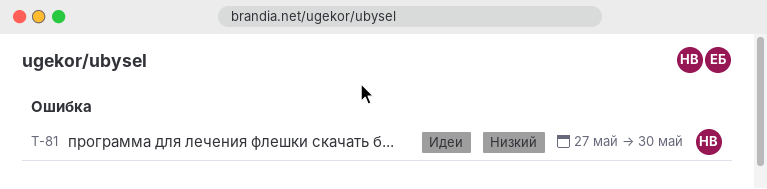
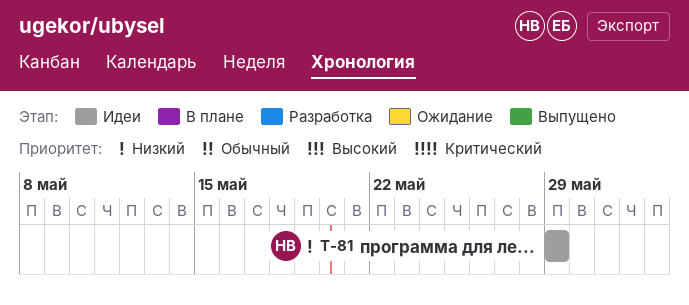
T-81, start: May 27 -> May 29
T-81, due: May 30 -> May 29

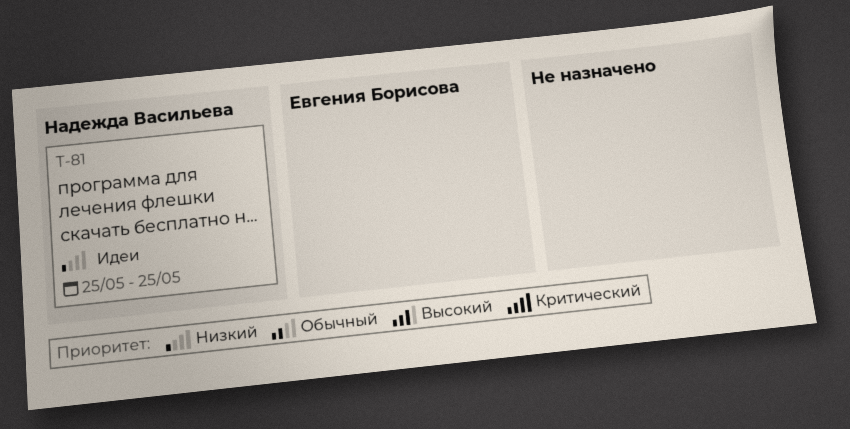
T-81, start: May 29 -> May 25
T-81, due: May 29 -> May 25

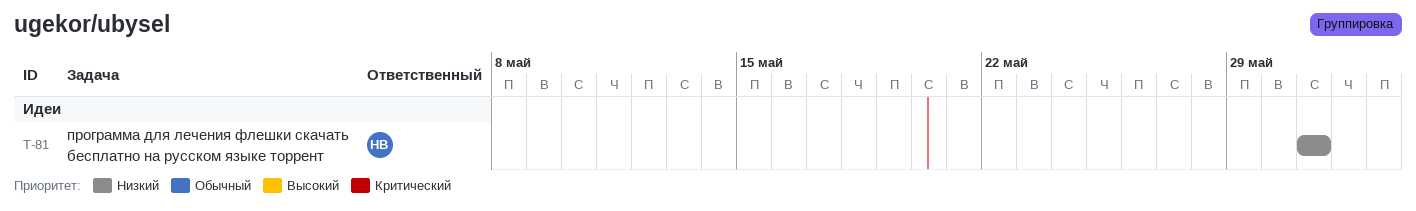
T-81, start: May 25 -> May 31
T-81, due: May 25 -> May 31

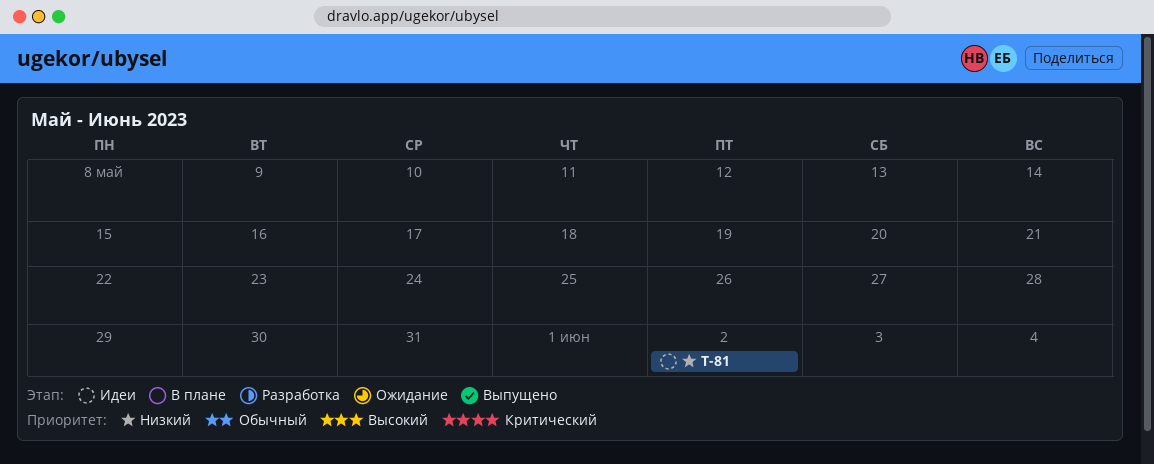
T-81, start: May 31 -> Jun 2
T-81, due: May 31 -> Jun 2

